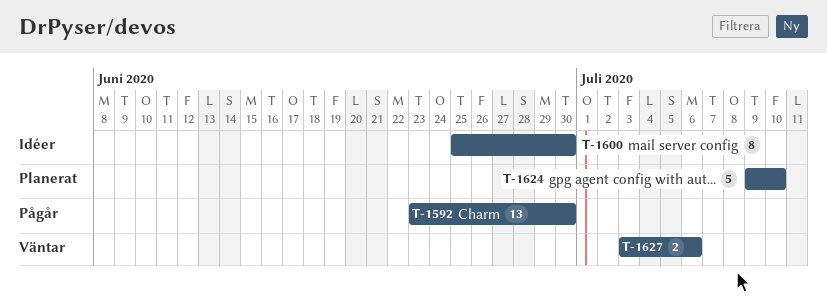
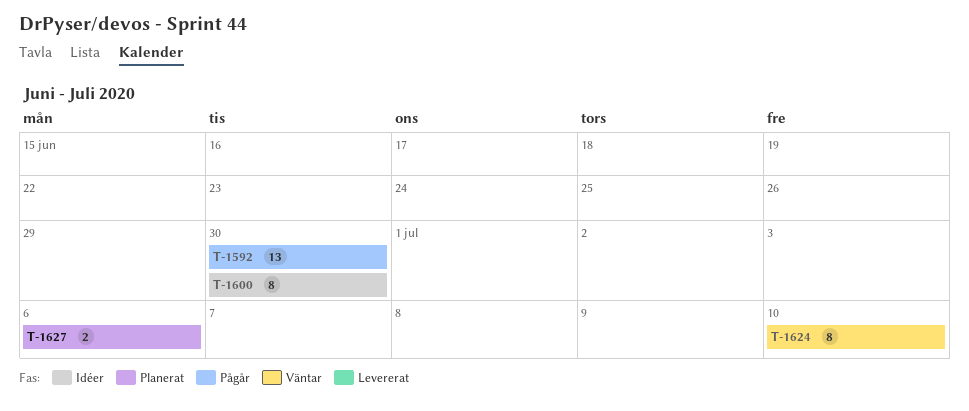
T-1624, status: Planerat -> Väntar
T-1624, estimate: 5 -> 8
T-1627, status: Väntar -> Planerat

